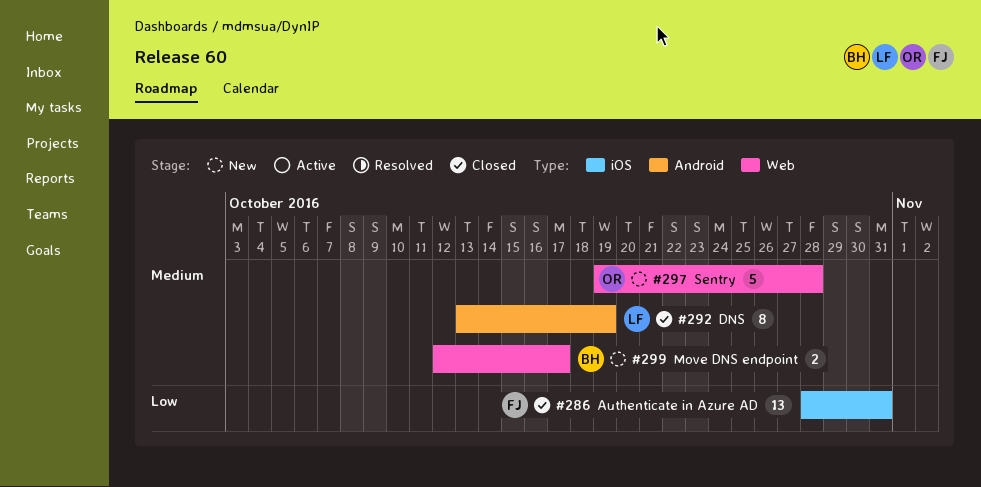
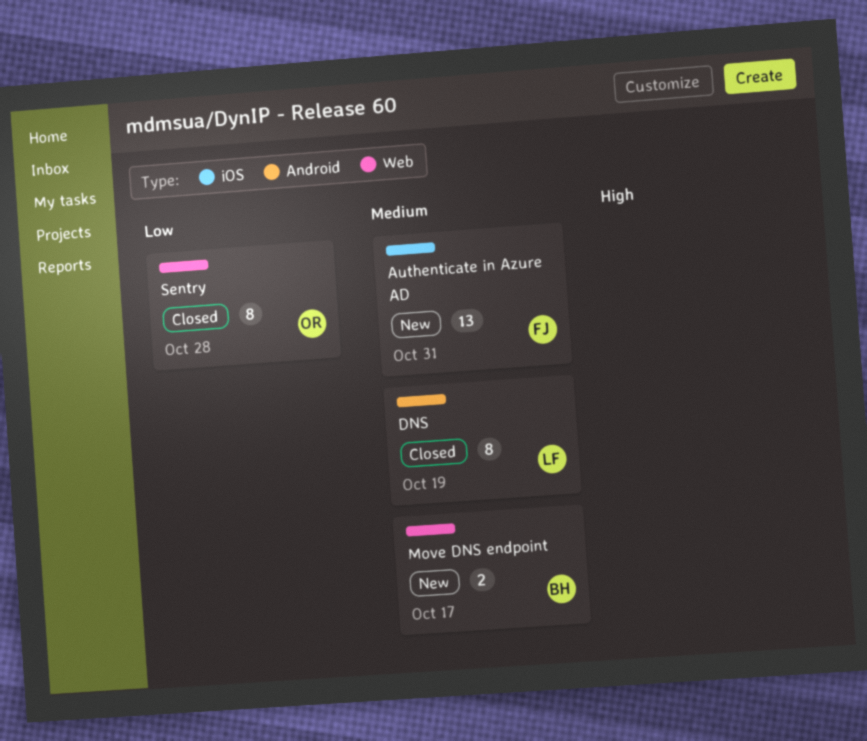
Authenticate in Azure AD, status: Closed -> New
Authenticate in Azure AD, priority: Low -> Medium
Sentry, status: New -> Closed
Sentry, priority: Medium -> Low
Sentry, estimate: 5 -> 8

